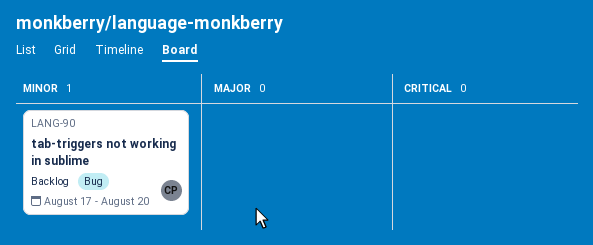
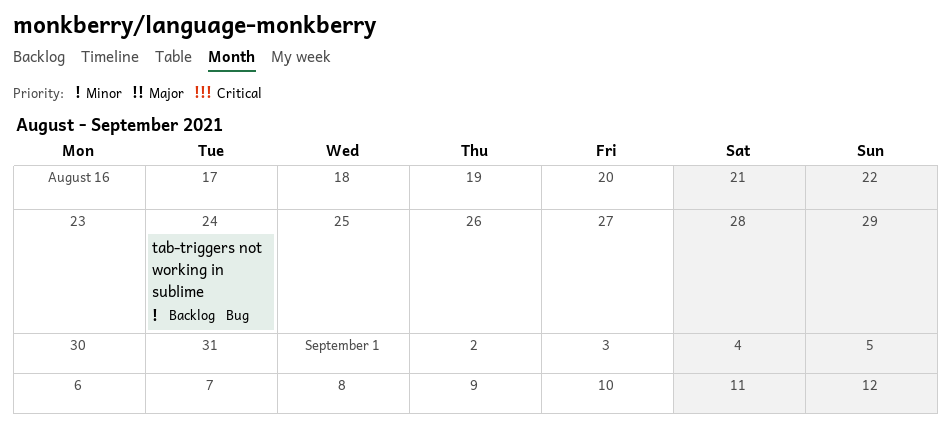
tab-triggers not working in sublime, due: Aug 20 -> Aug 24

